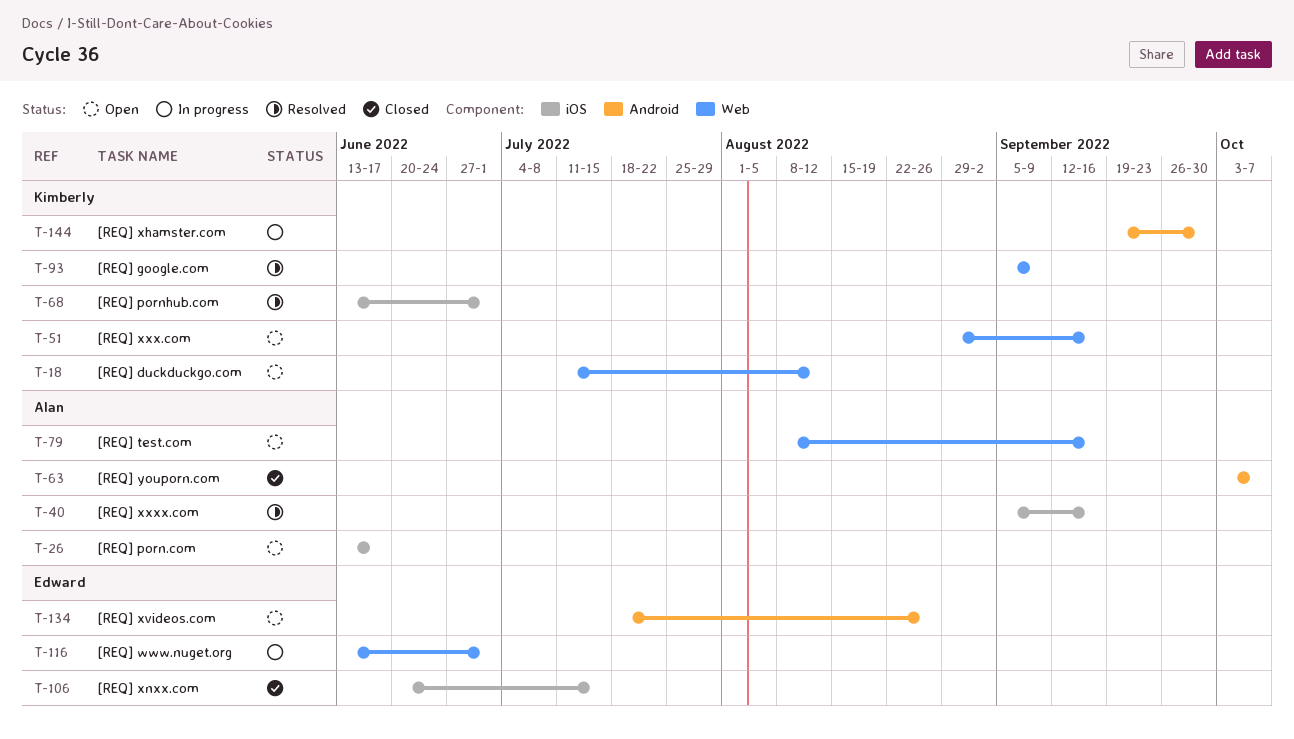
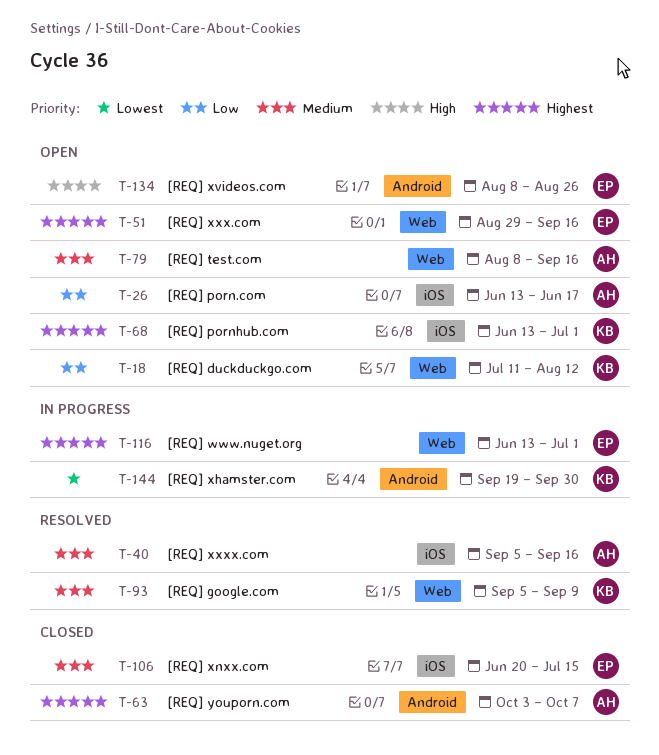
T-51, owner: Kimberly -> Edward
T-68, status: Resolved -> Open
T-134, start: Jul 18 -> Aug 8

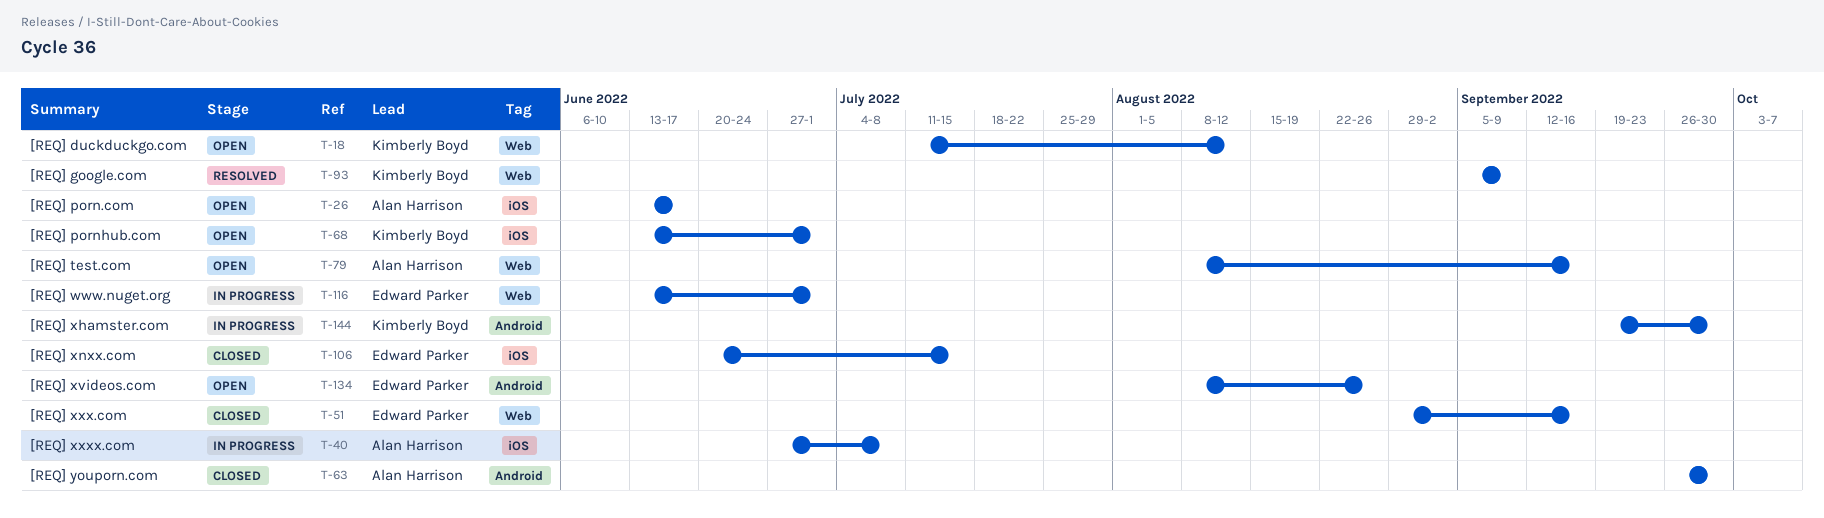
T-40, status: Resolved -> In progress
T-40, start: Sep 5 -> Jun 27
T-40, due: Sep 16 -> Jul 8
T-51, status: Open -> Closed
T-63, start: Oct 3 -> Sep 26
T-63, due: Oct 7 -> Sep 30

